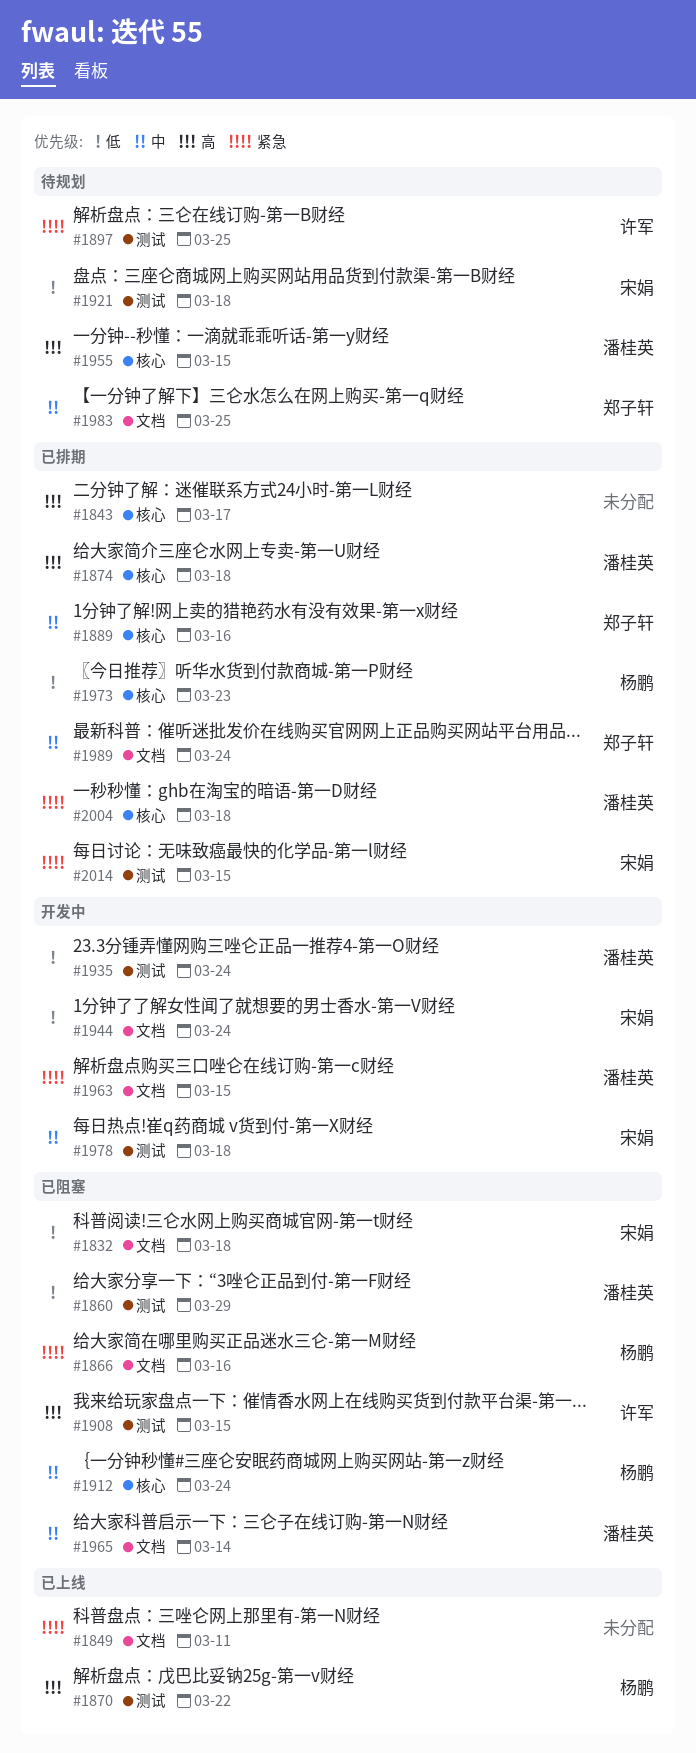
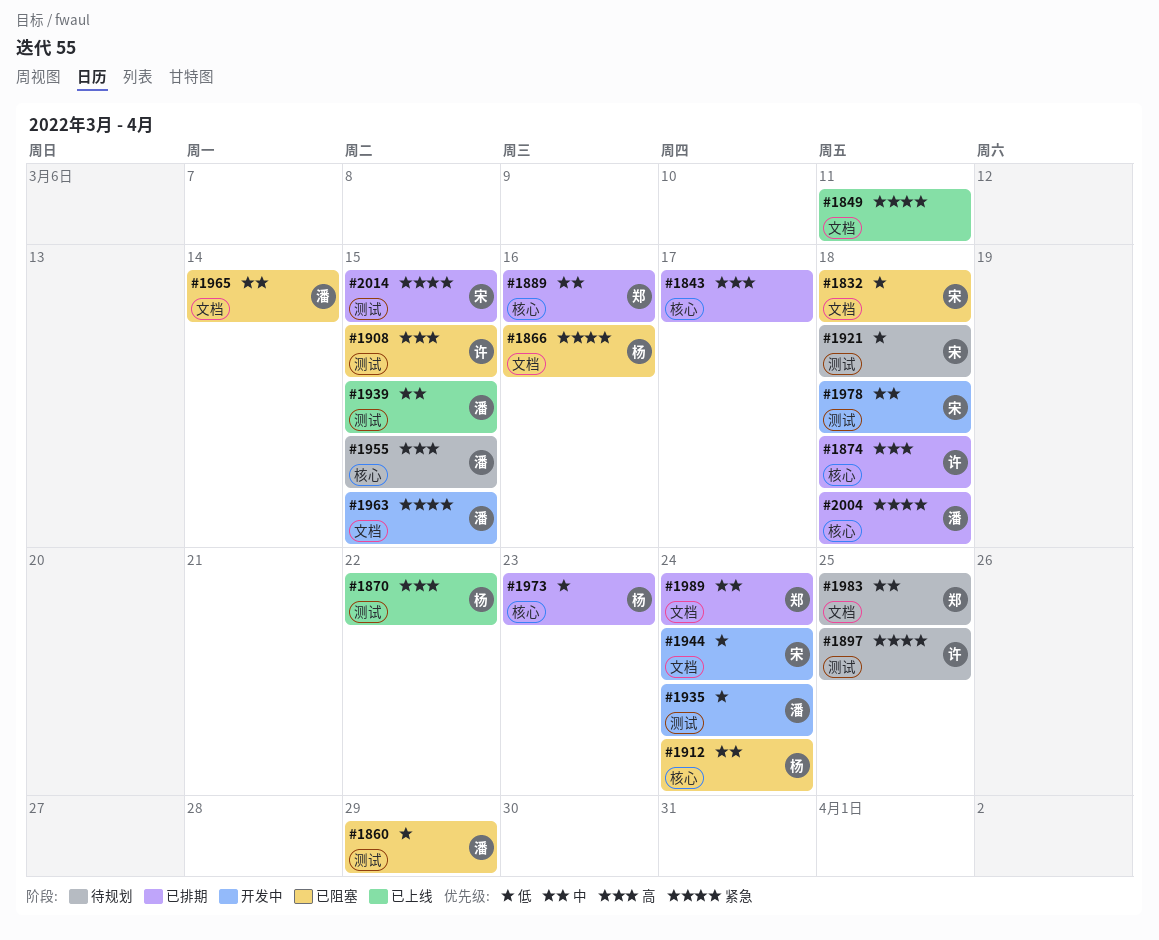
#1874, owner: 潘桂英 -> 许军
#1939: none -> present

